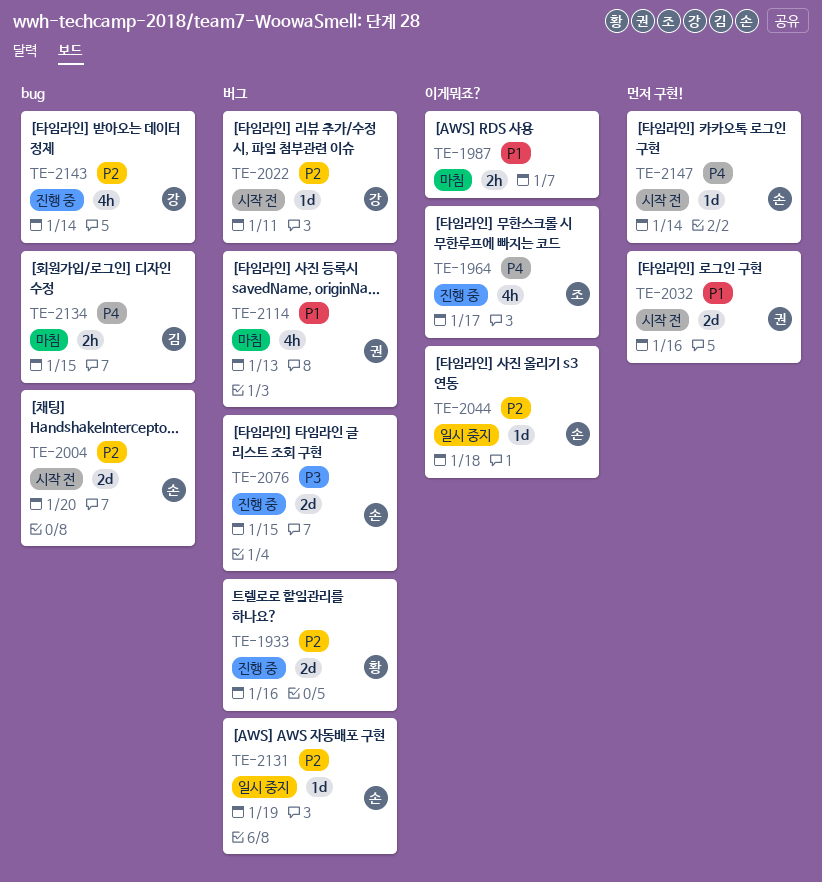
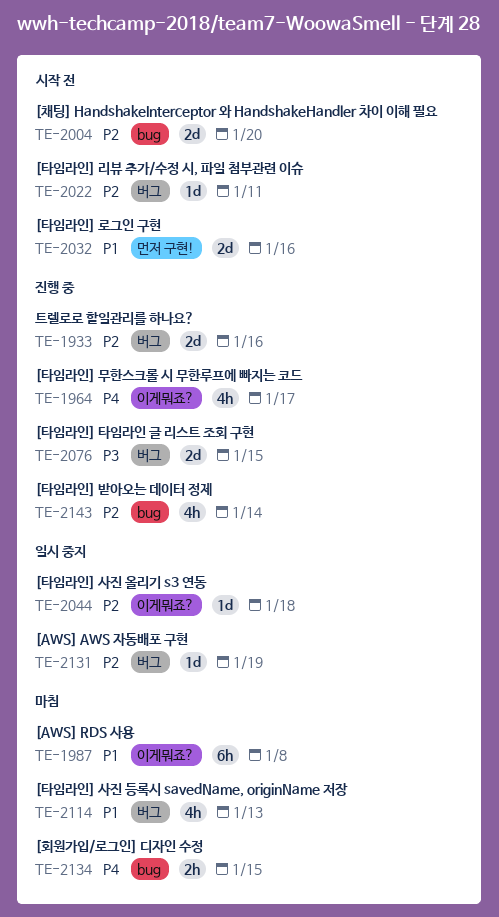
TE-1987, estimate: 2h -> 6h
TE-1987, due: Jan 7 -> Jan 8
TE-2147: present -> none

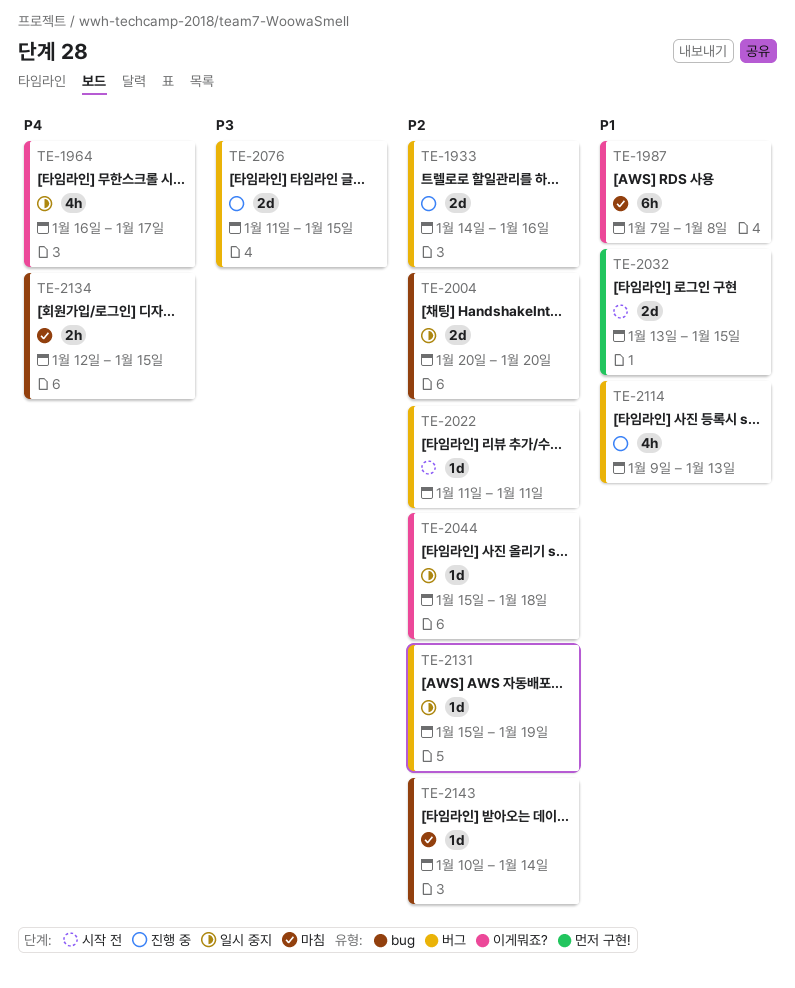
TE-1964, status: 진행 중 -> 일시 중지
TE-2004, status: 시작 전 -> 일시 중지
TE-2032, due: Jan 16 -> Jan 15
TE-2114, status: 마침 -> 진행 중
TE-2143, status: 진행 중 -> 마침
TE-2143, estimate: 4h -> 1d

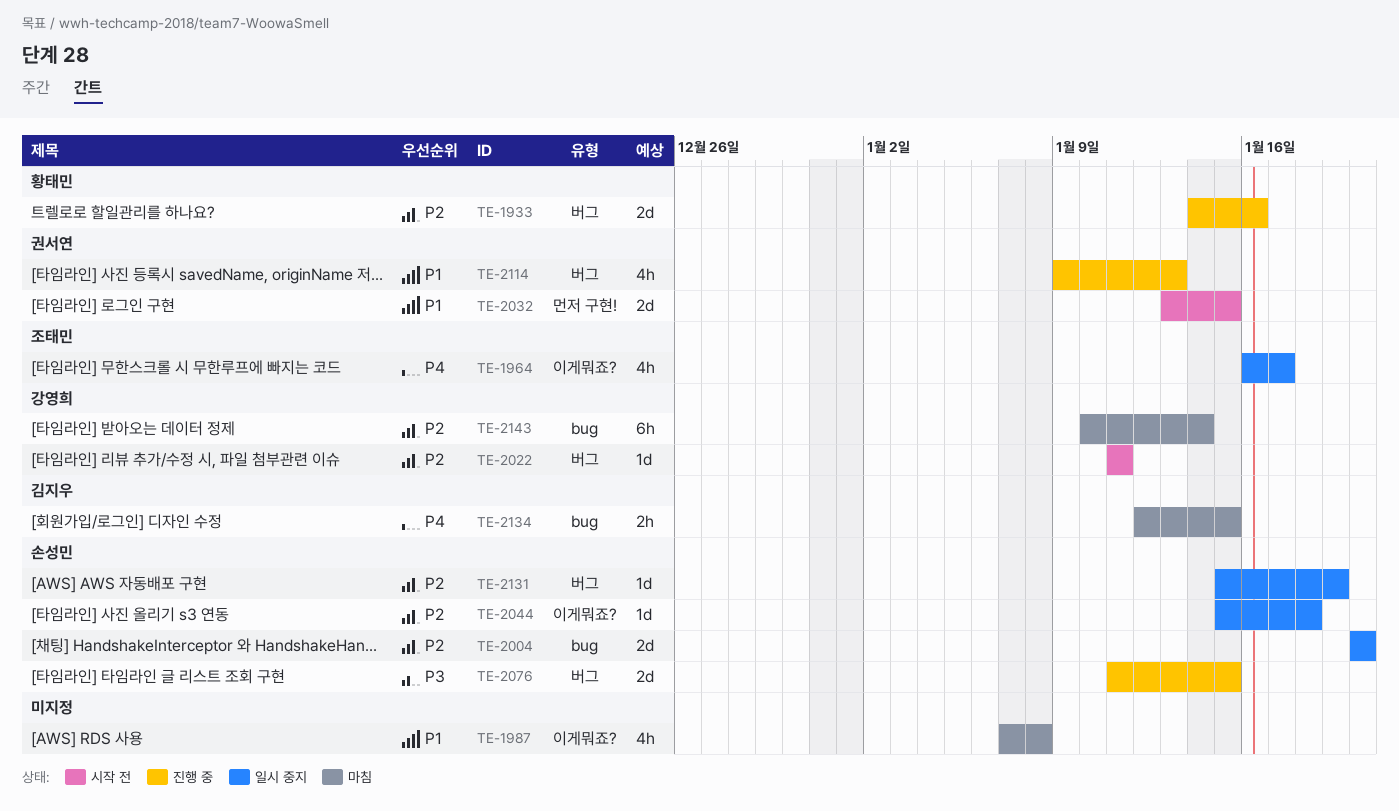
TE-1987, estimate: 6h -> 4h
TE-2143, estimate: 1d -> 6h

